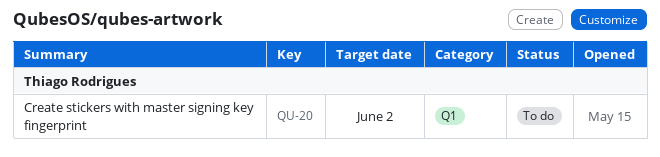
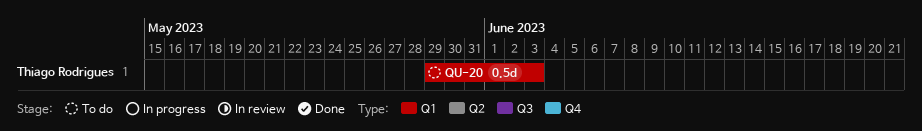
QU-20, due: Jun 2 -> Jun 3

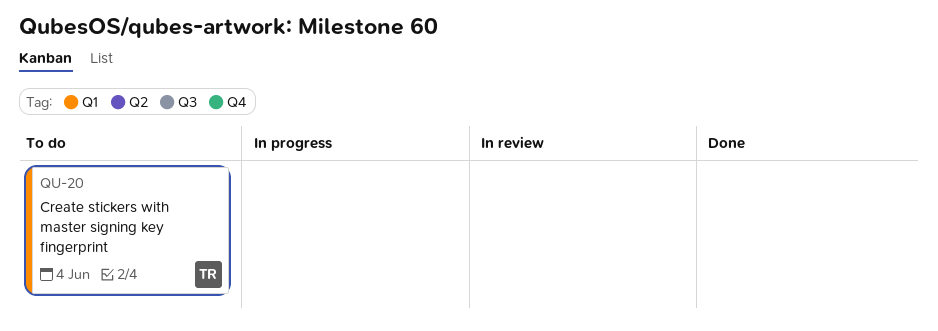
QU-20, due: Jun 3 -> Jun 4

